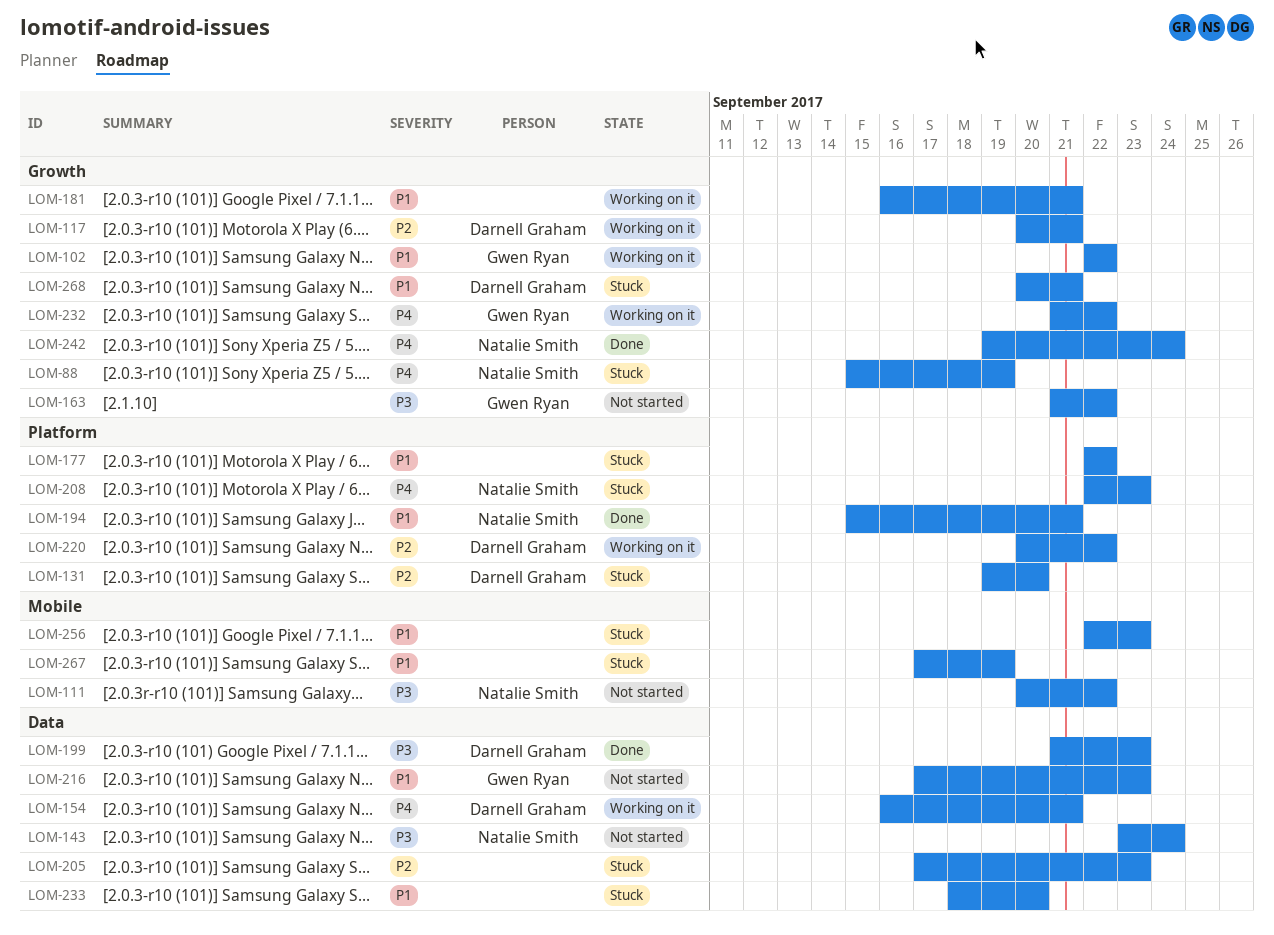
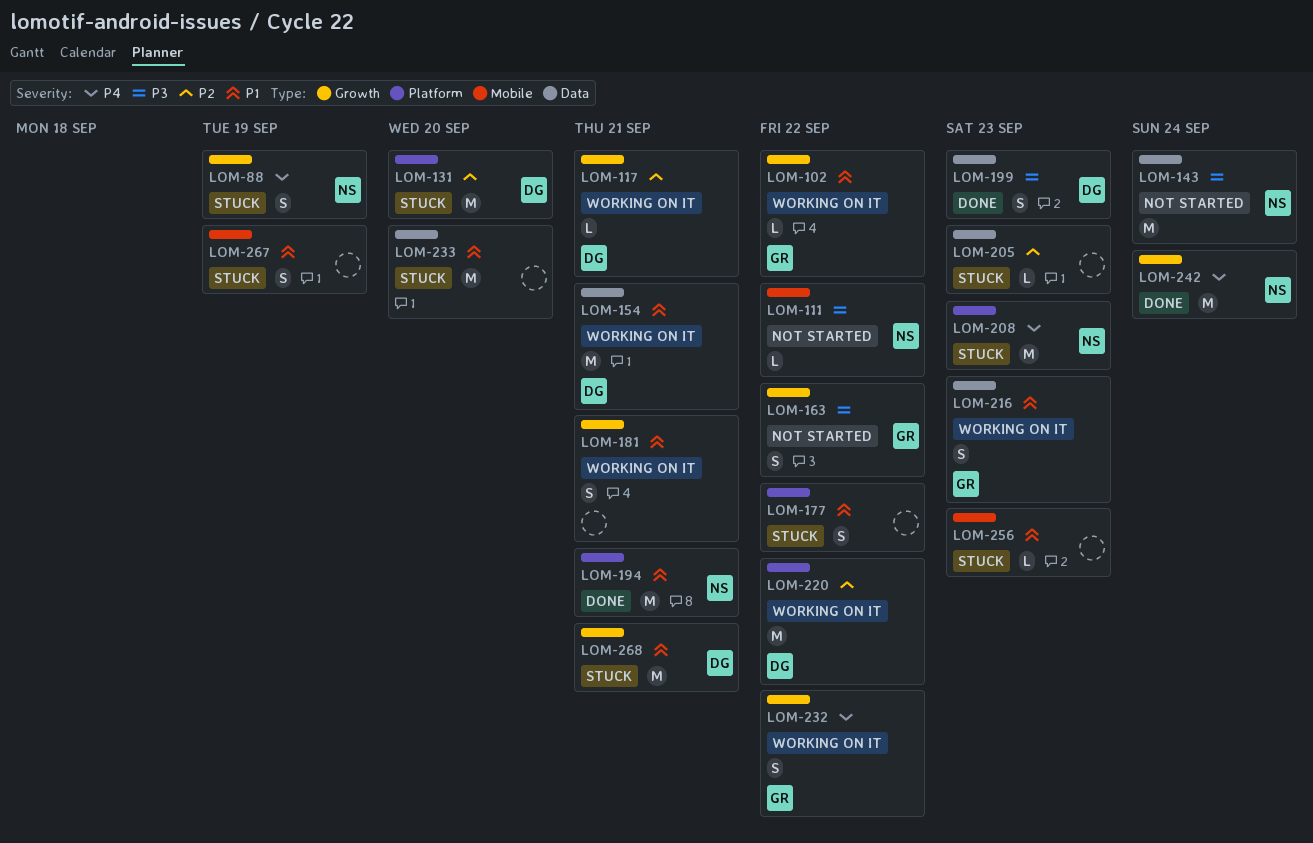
LOM-154, priority: P4 -> P1
LOM-216, status: Not started -> Working on it

